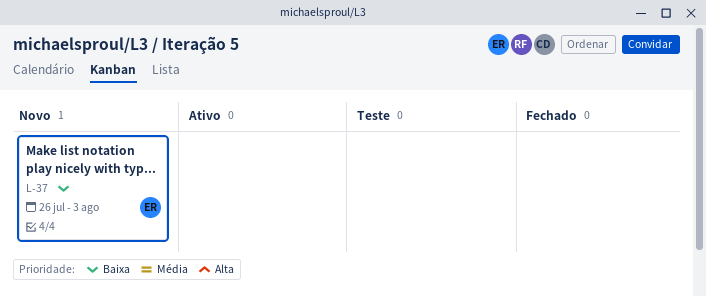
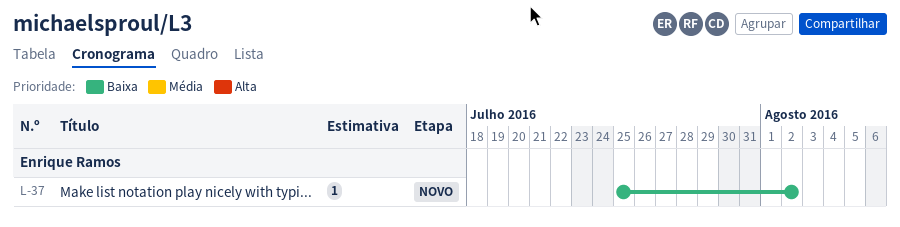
L-37, start: Jul 26 -> Jul 25
L-37, due: Aug 3 -> Aug 2

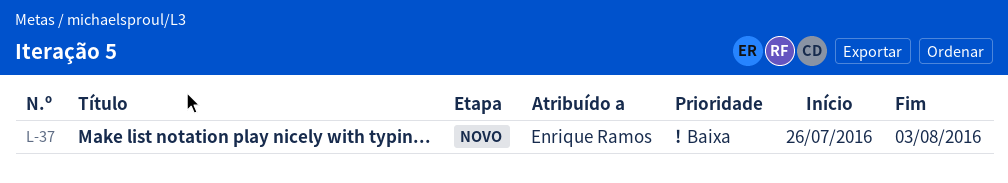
L-37, start: Jul 25 -> Jul 26
L-37, due: Aug 2 -> Aug 3

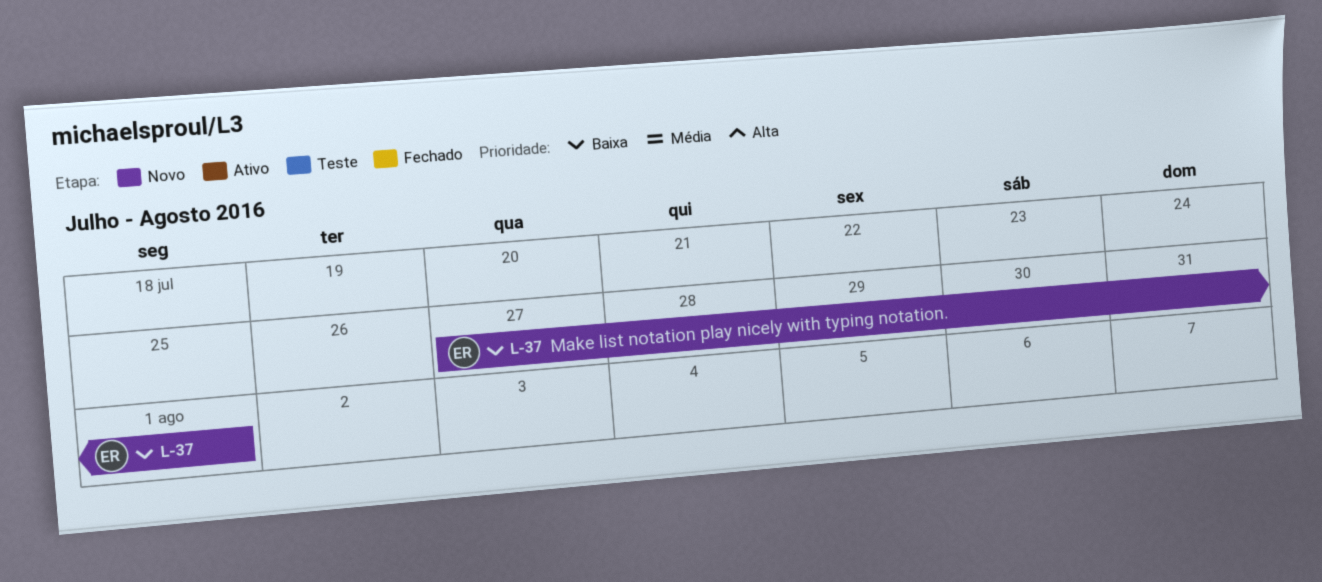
L-37, start: Jul 26 -> Jul 27
L-37, due: Aug 3 -> Aug 1

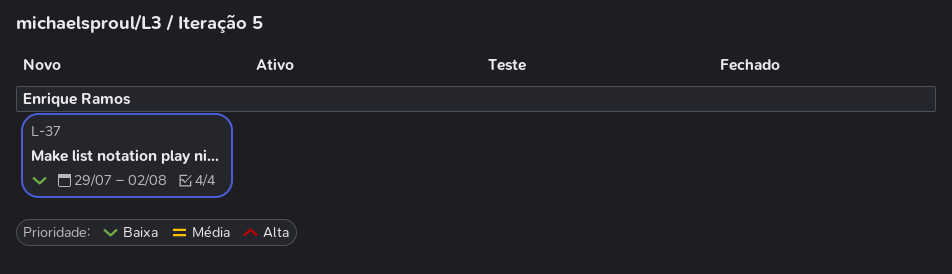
L-37, start: Jul 27 -> Jul 29
L-37, due: Aug 1 -> Aug 2

